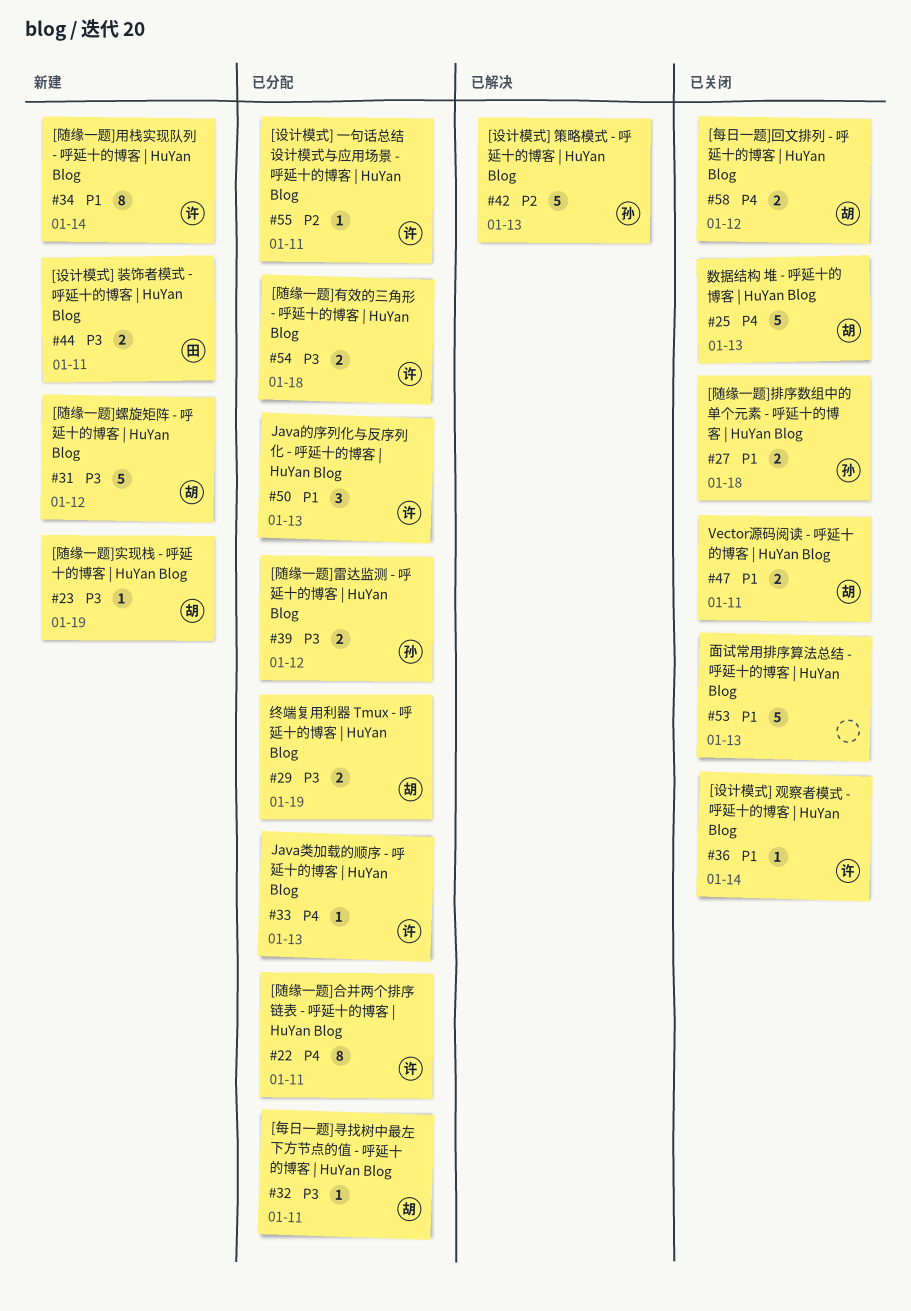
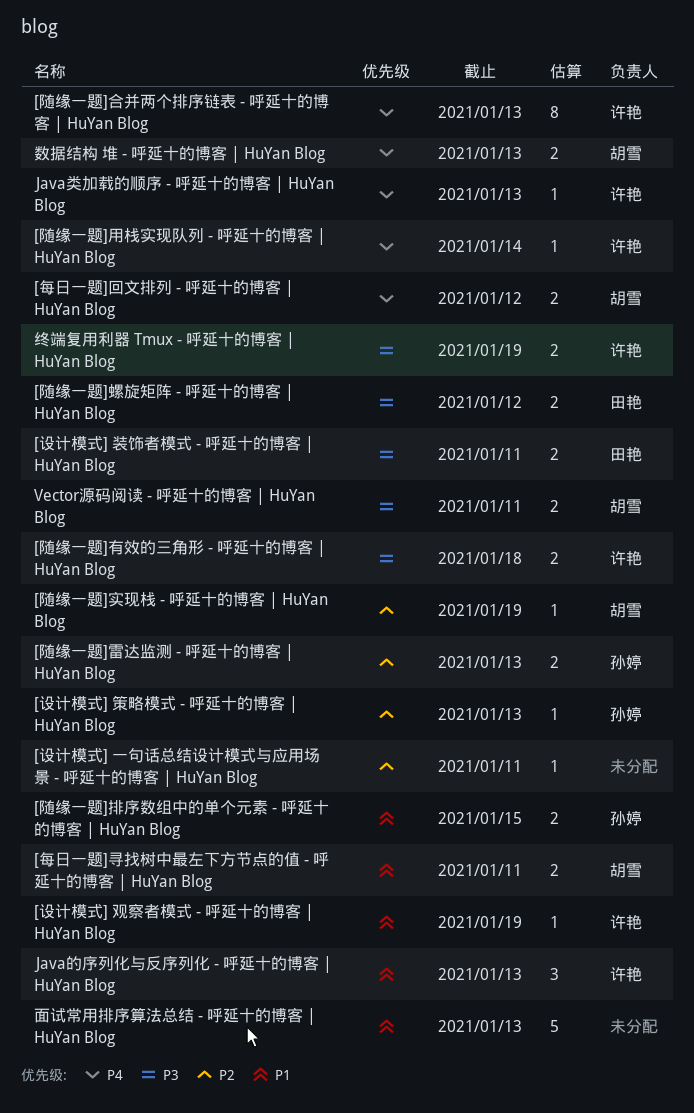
[每日一题]寻找树中最左下方节点的值 - 呼延十的博客 | HuYan Blog, priority: P3 -> P1
[每日一题]寻找树中最左下方节点的值 - 呼延十的博客 | HuYan Blog, estimate: 1 -> 2
[设计模式] 一句话总结设计模式与应用场景 - 呼延十的博客 | HuYan Blog, owner: 许艳 -> none
[设计模式] 策略模式 - 呼延十的博客 | HuYan Blog, estimate: 5 -> 1
[设计模式] 观察者模式 - 呼延十的博客 | HuYan Blog, due: Jan 14 -> Jan 19
[随缘一题]合并两个排序链表 - 呼延十的博客 | HuYan Blog, due: Jan 11 -> Jan 13
[随缘一题]实现栈 - 呼延十的博客 | HuYan Blog, priority: P3 -> P2
[随缘一题]排序数组中的单个元素 - 呼延十的博客 | HuYan Blog, due: Jan 18 -> Jan 15
[随缘一题]用栈实现队列 - 呼延十的博客 | HuYan Blog, priority: P1 -> P4
[随缘一题]用栈实现队列 - 呼延十的博客 | HuYan Blog, estimate: 8 -> 1
[随缘一题]螺旋矩阵 - 呼延十的博客 | HuYan Blog, owner: 胡雪 -> 田艳
[随缘一题]螺旋矩阵 - 呼延十的博客 | HuYan Blog, estimate: 5 -> 2
[随缘一题]雷达监测 - 呼延十的博客 | HuYan Blog, priority: P3 -> P2
[随缘一题]雷达监测 - 呼延十的博客 | HuYan Blog, due: Jan 12 -> Jan 13
Vector源码阅读 - 呼延十的博客 | HuYan Blog, priority: P1 -> P3
数据结构 堆 - 呼延十的博客 | HuYan Blog, estimate: 5 -> 2
终端复用利器 Tmux - 呼延十的博客 | HuYan Blog, owner: 胡雪 -> 许艳

